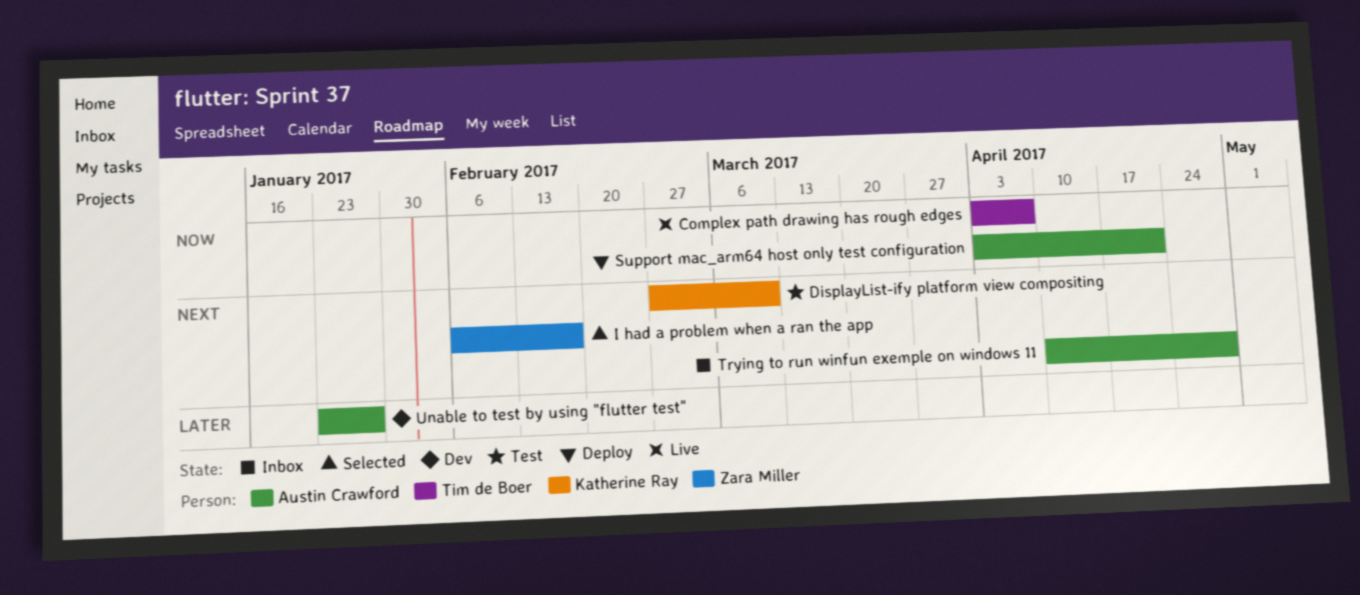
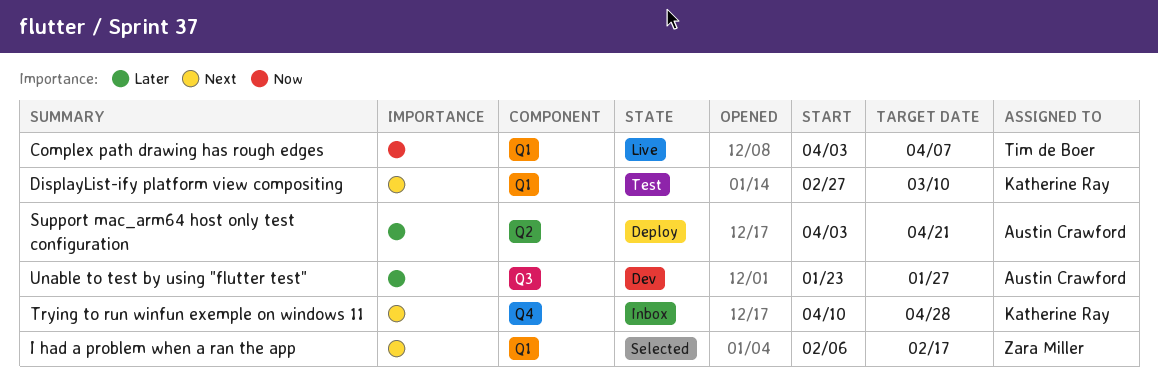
Support mac_arm64 host only test configuration, priority: Now -> Later
Trying to run winfun exemple on windows 11, owner: Austin Crawford -> Katherine Ray

